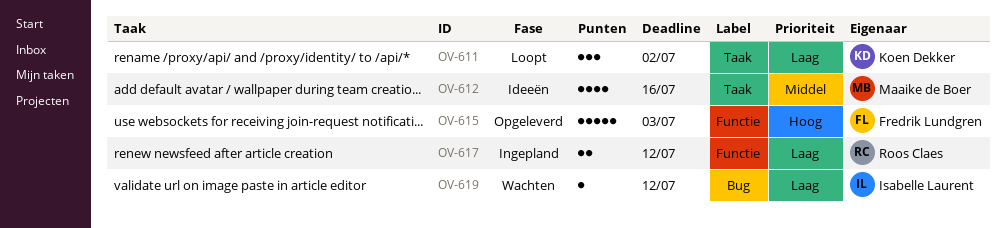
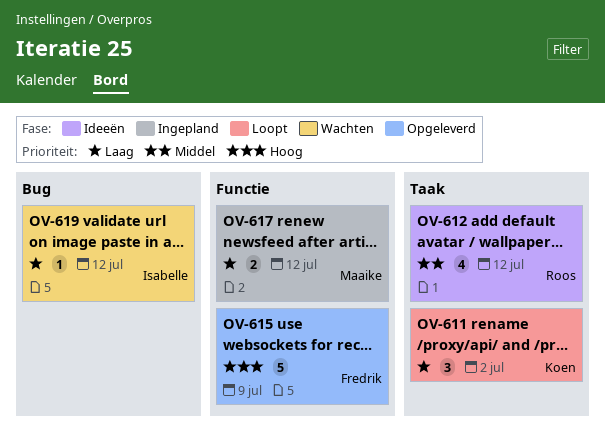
OV-612, owner: Maaike de Boer -> Roos Claes
OV-612, due: Jul 16 -> Jul 12
OV-615, due: Jul 3 -> Jul 9
OV-617, owner: Roos Claes -> Maaike de Boer

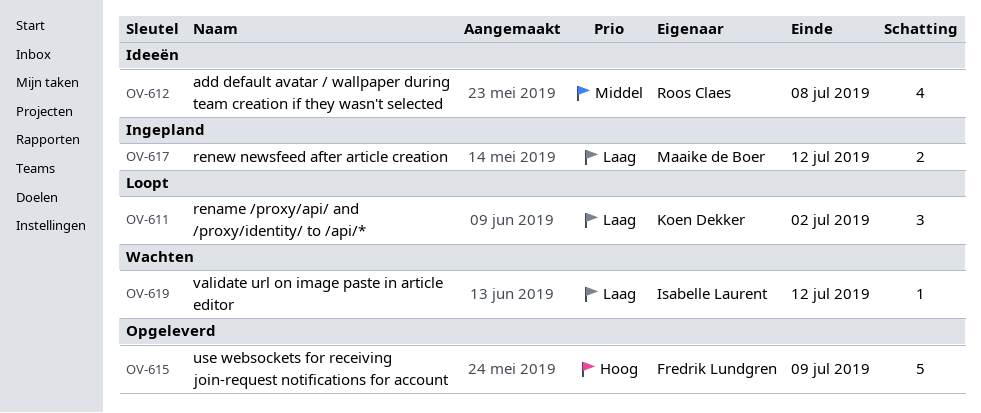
OV-612, due: Jul 12 -> Jul 8

